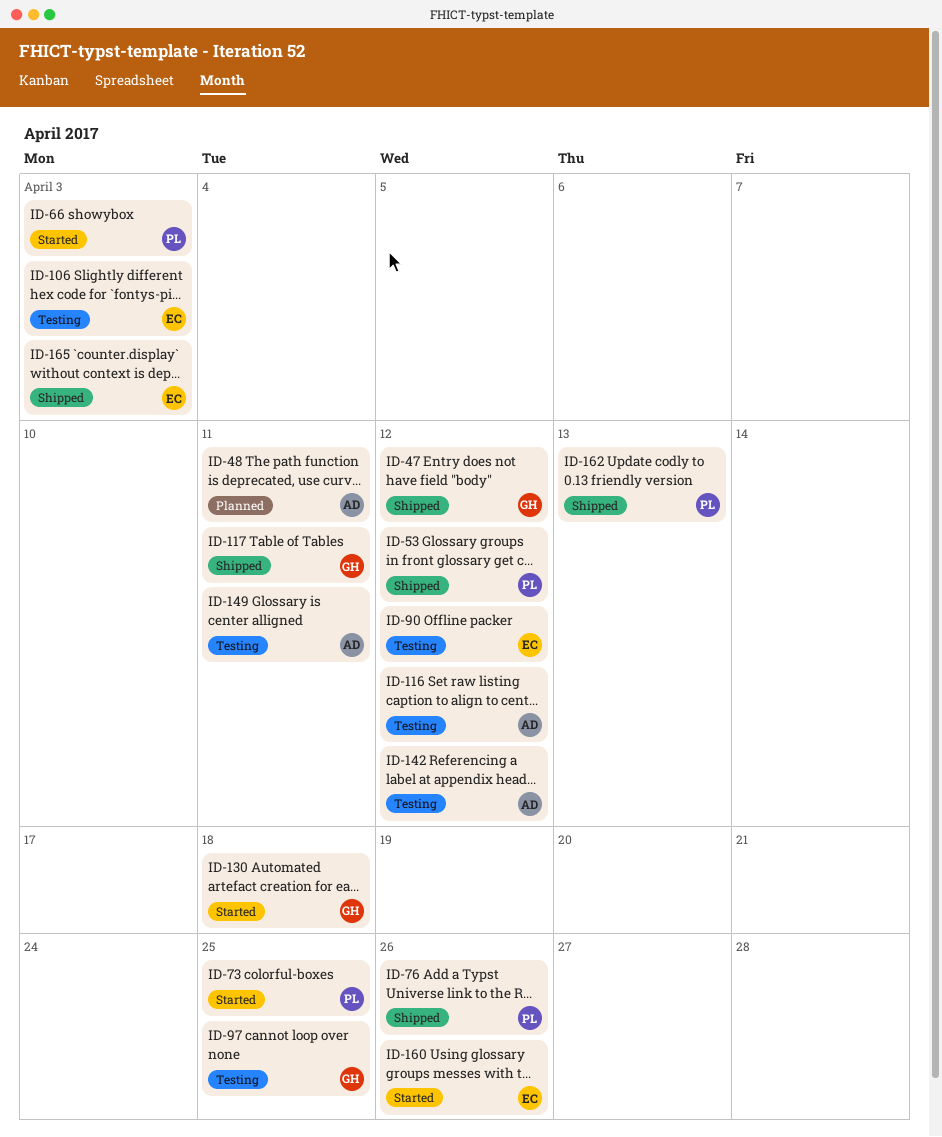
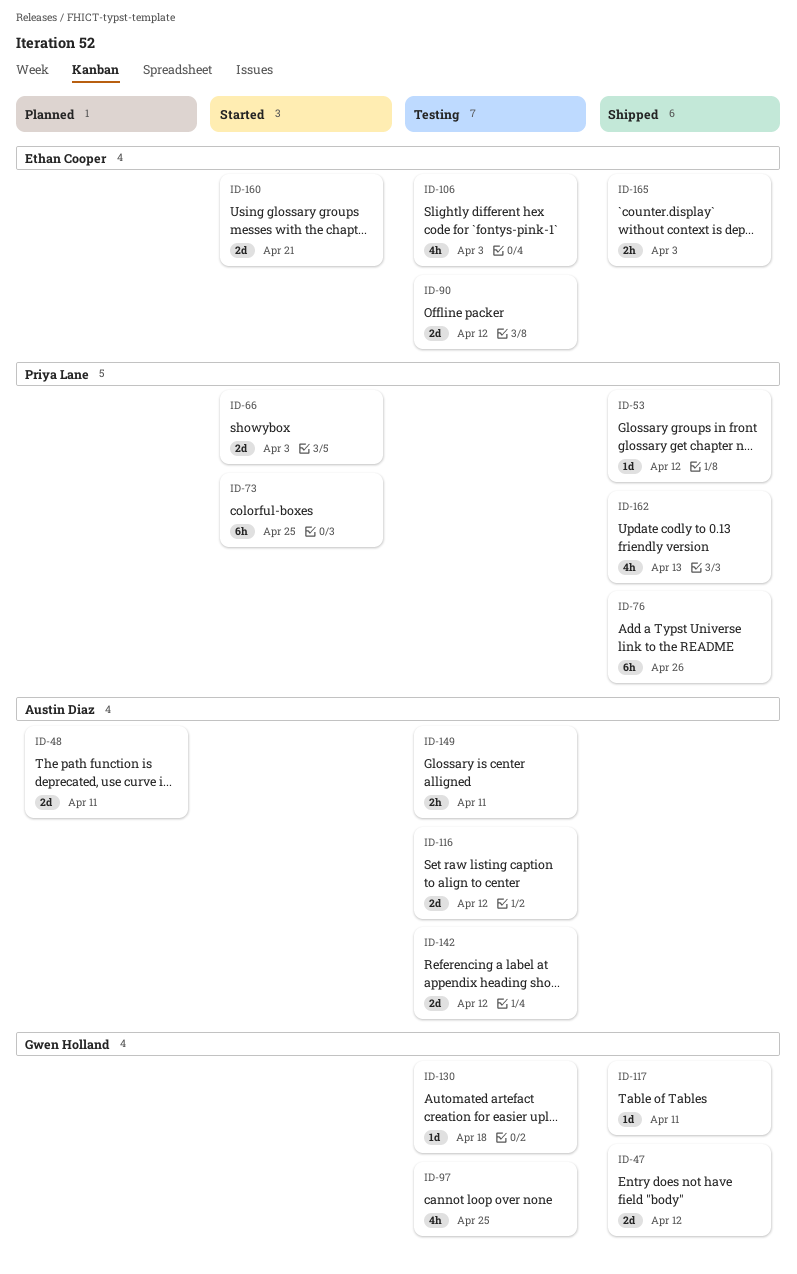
ID-130, status: Started -> Testing
ID-160, due: Apr 26 -> Apr 21

